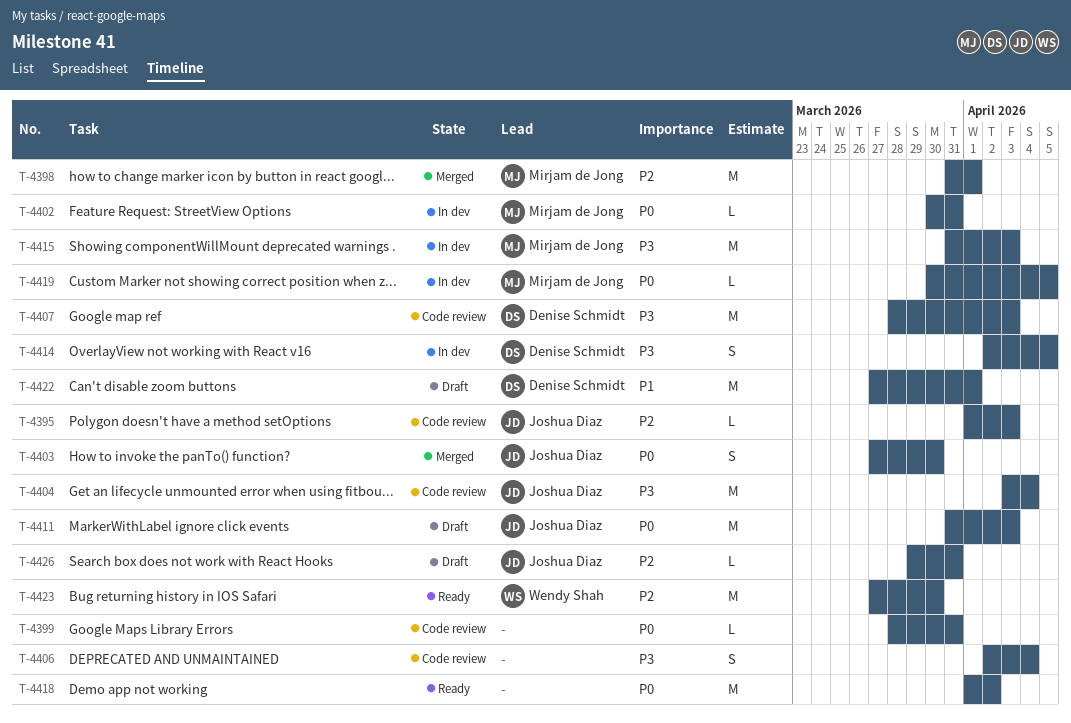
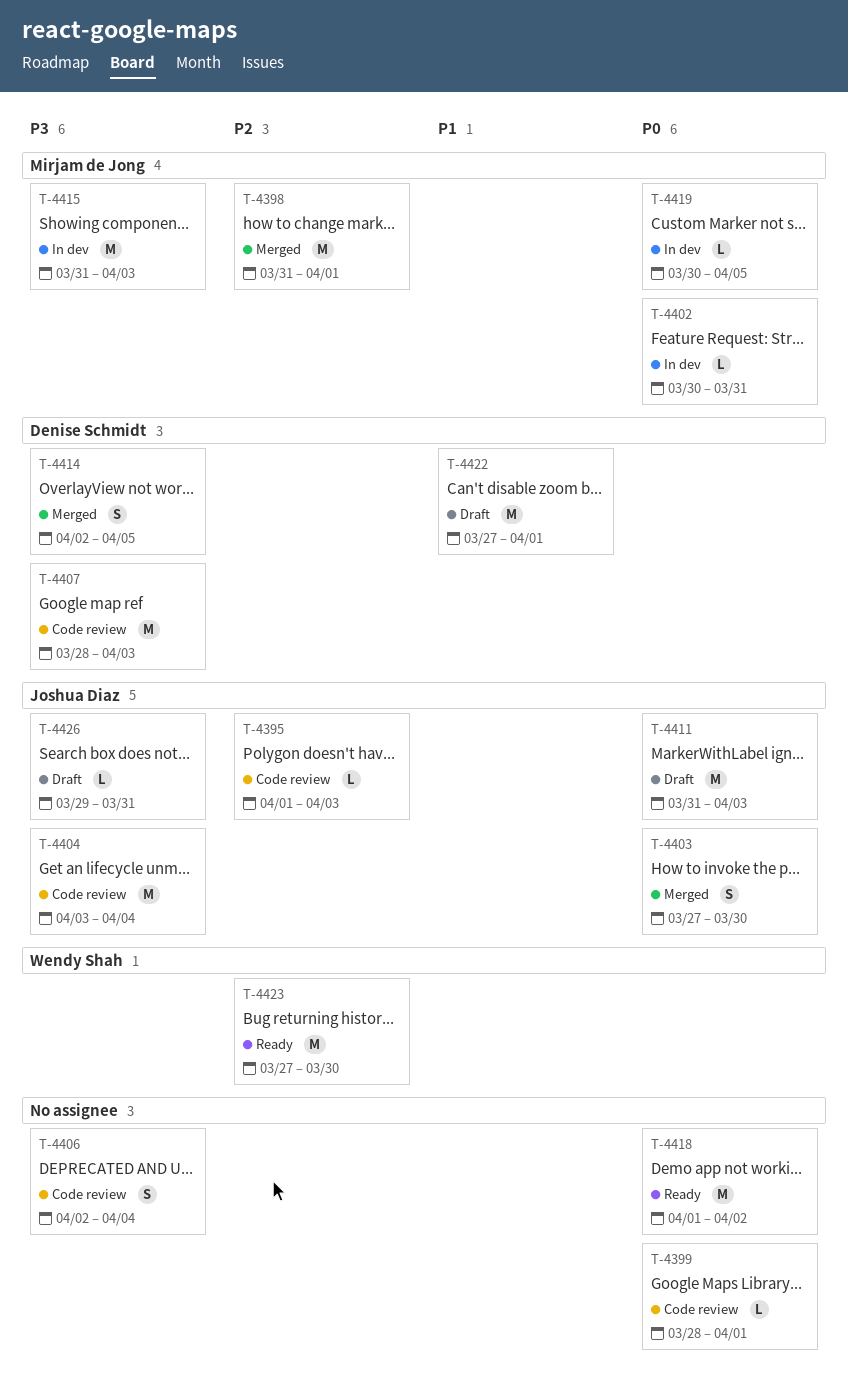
T-4399, due: Mar 31 -> Apr 1
T-4414, status: In dev -> Merged
T-4426, priority: P2 -> P3

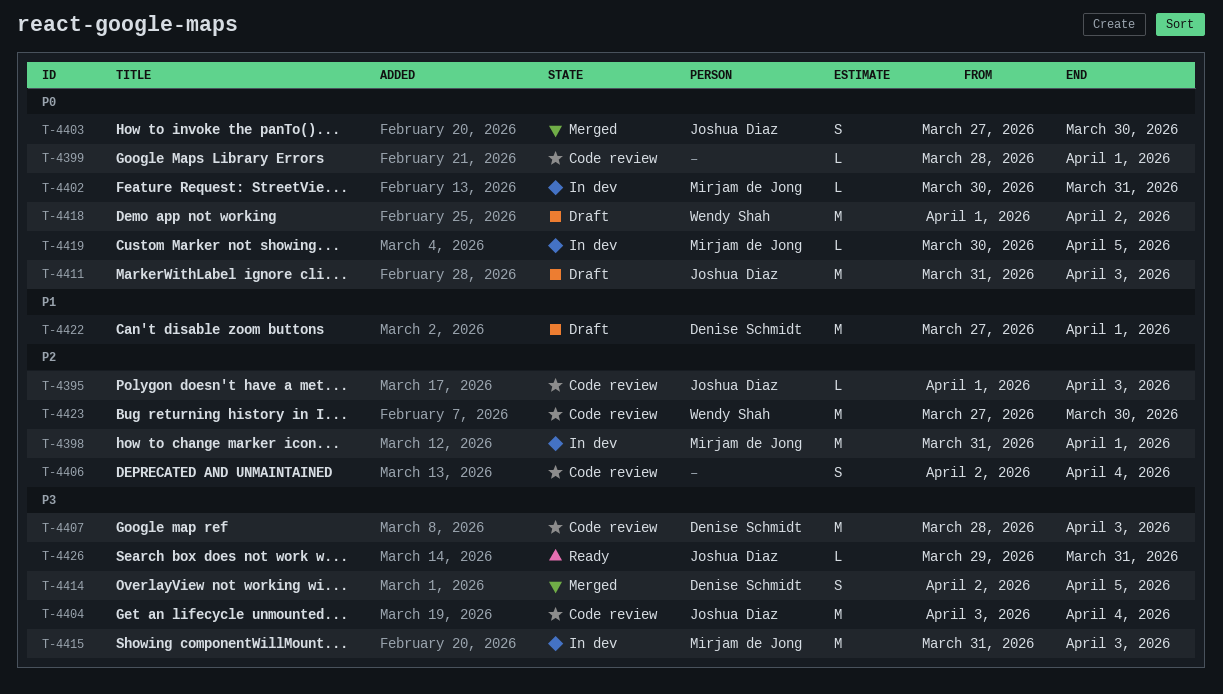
T-4398, status: Merged -> In dev
T-4406, priority: P3 -> P2
T-4418, status: Ready -> Draft
T-4418, owner: none -> Wendy Shah
T-4423, status: Ready -> Code review
T-4426, status: Draft -> Ready

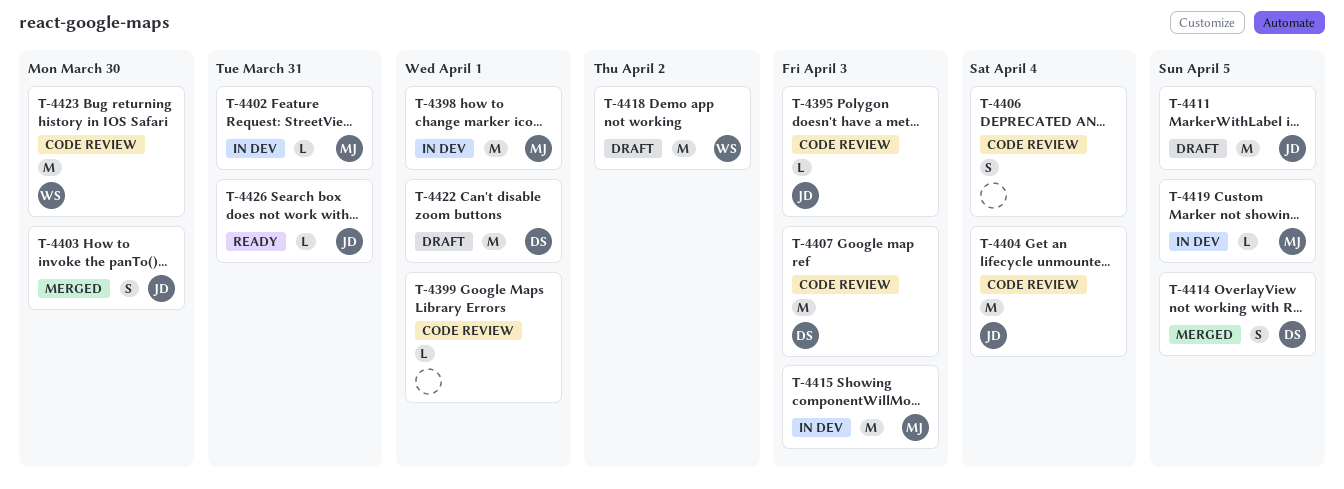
T-4411, due: Apr 3 -> Apr 5

